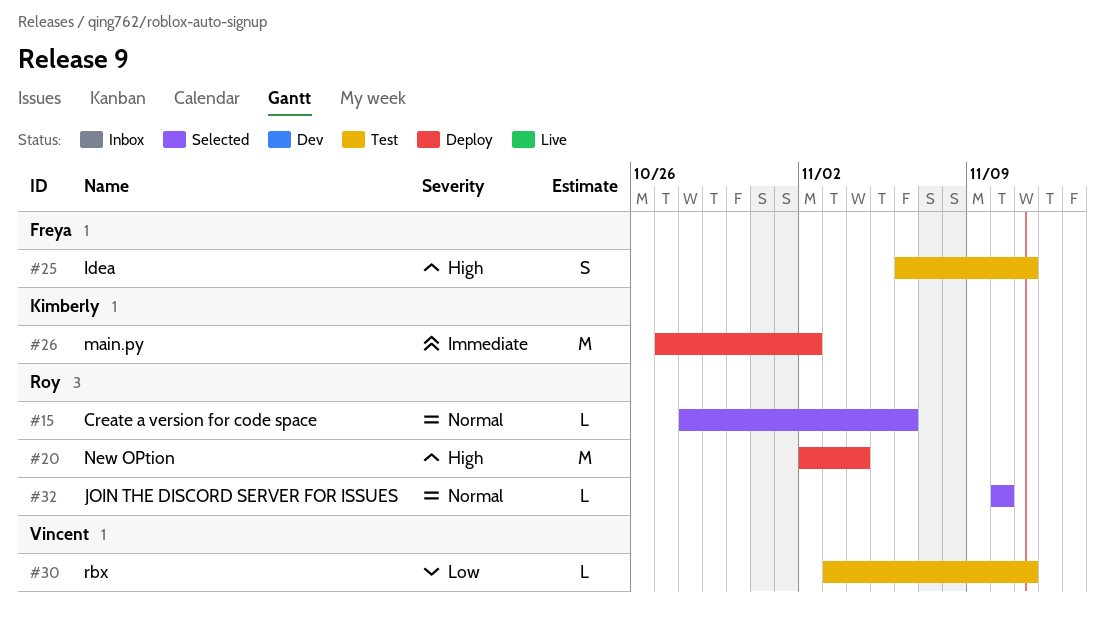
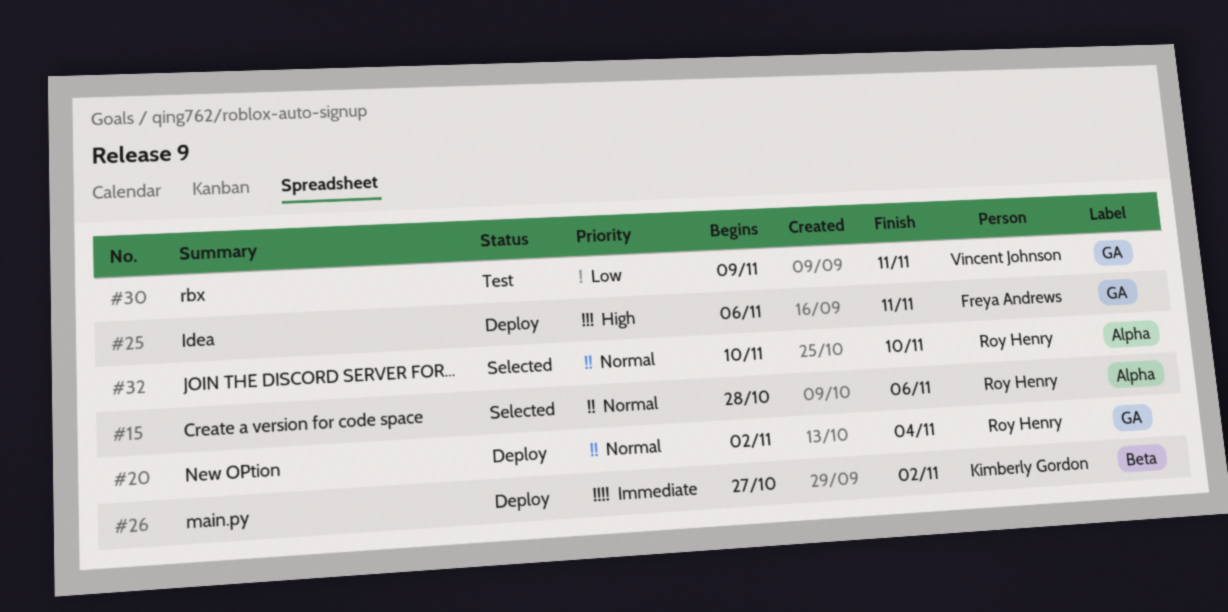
#20, priority: High -> Normal
#25, status: Test -> Deploy
#30, start: Nov 3 -> Nov 9

